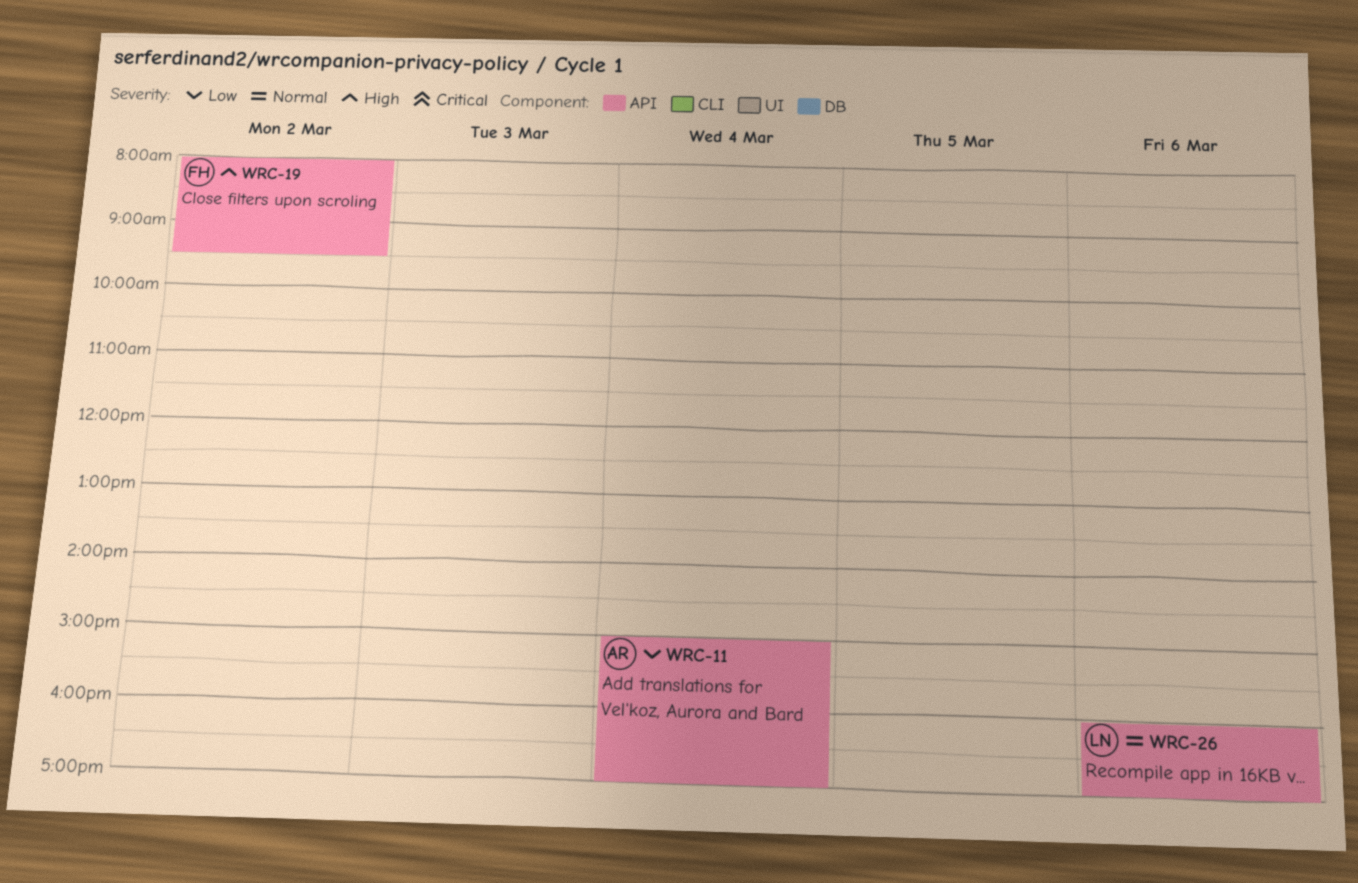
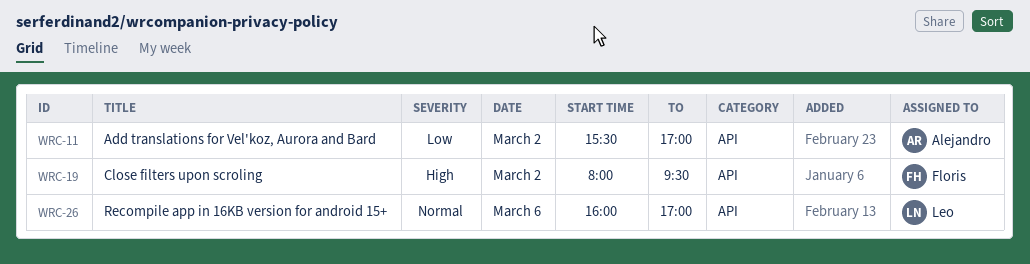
WRC-11, day: Mar 4 -> Mar 2
WRC-11, begins: 15:00 -> 15:30

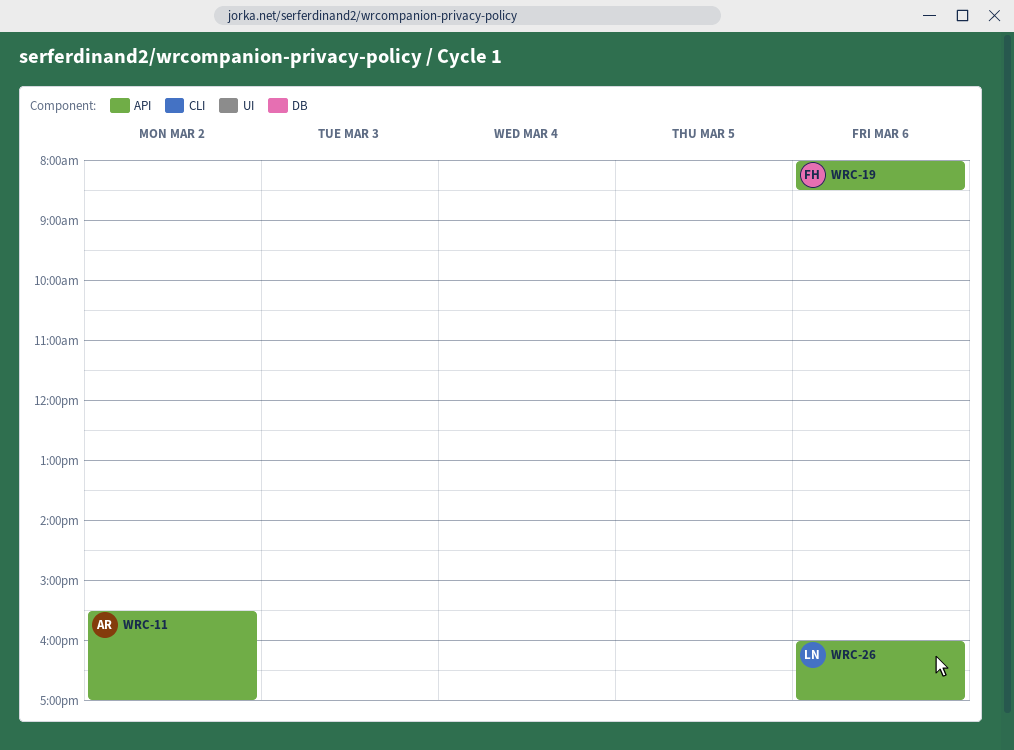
WRC-19, day: Mar 2 -> Mar 6
WRC-19, ends: 09:30 -> 08:30

